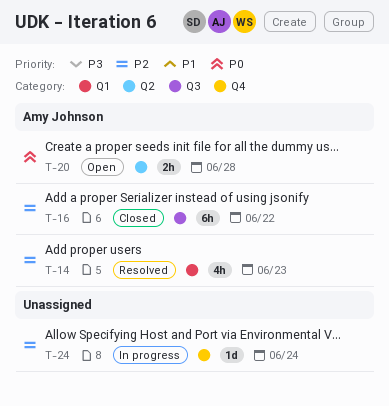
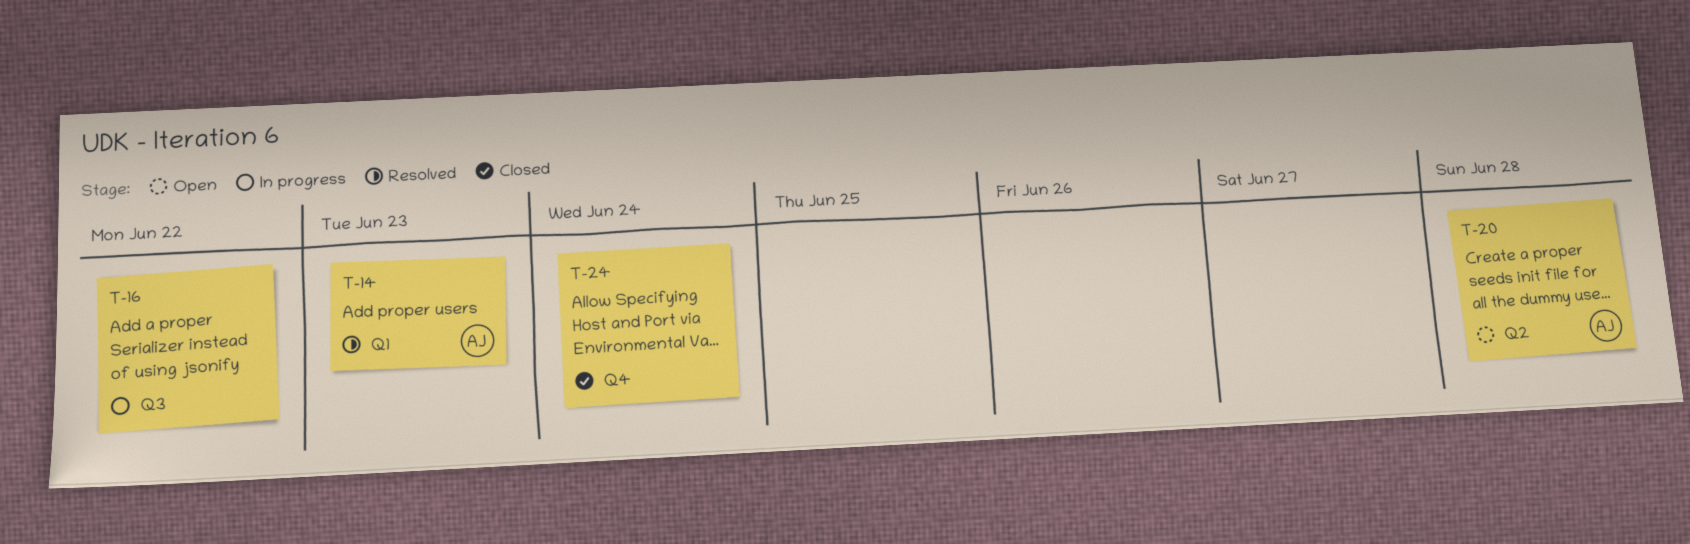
T-16, status: Closed -> In progress
T-16, owner: Amy Johnson -> none
T-24, status: In progress -> Closed

